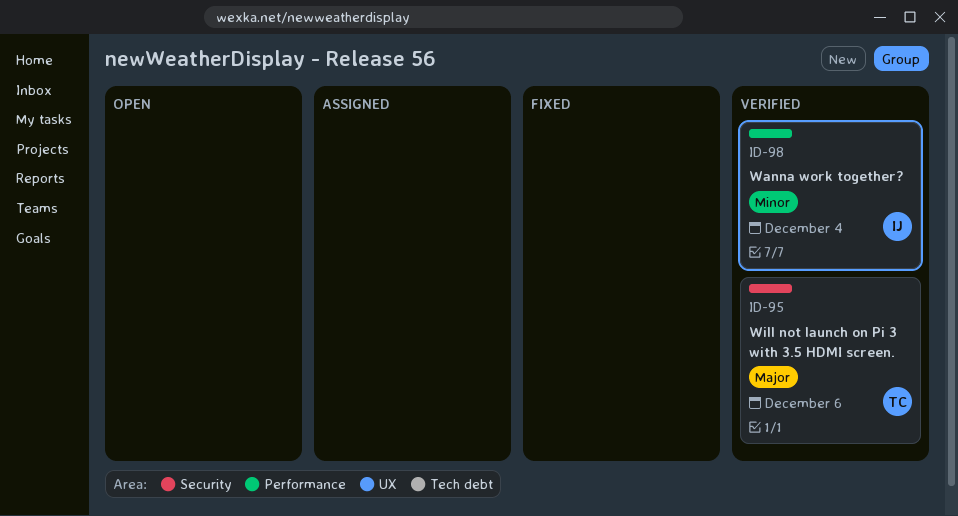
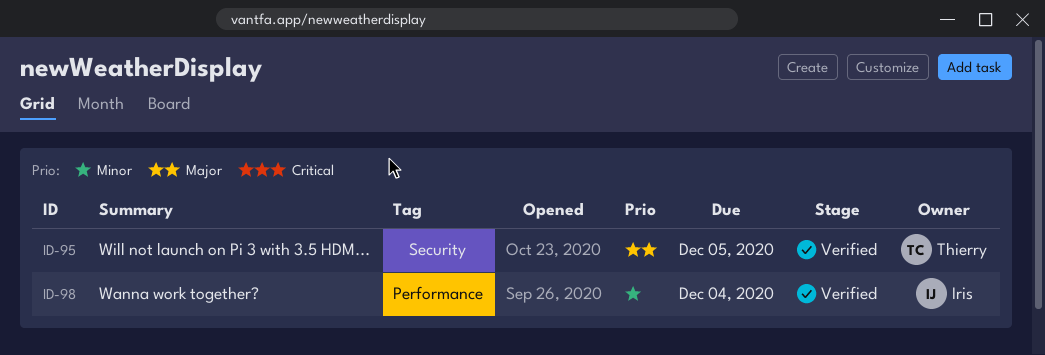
ID-95, due: Dec 6 -> Dec 5

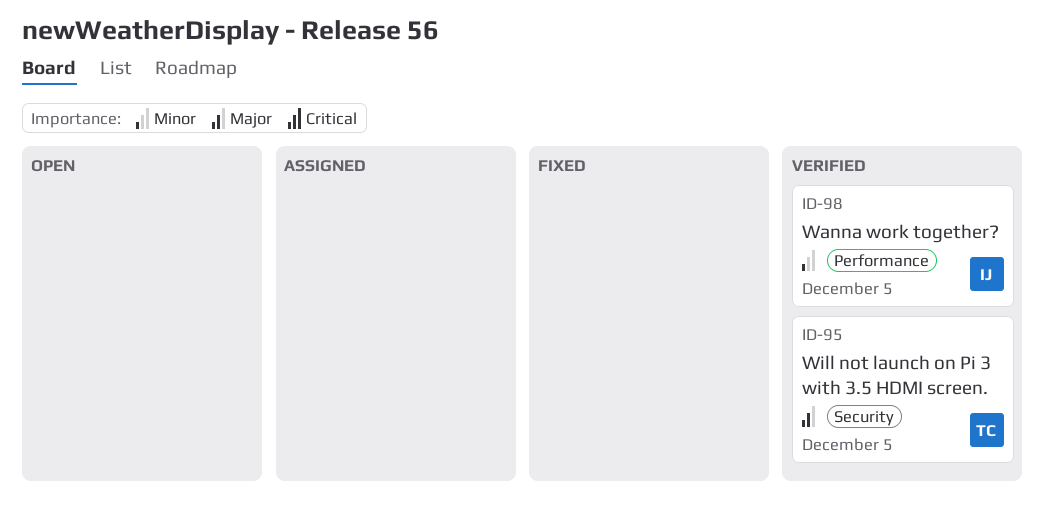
ID-98, due: Dec 4 -> Dec 5

